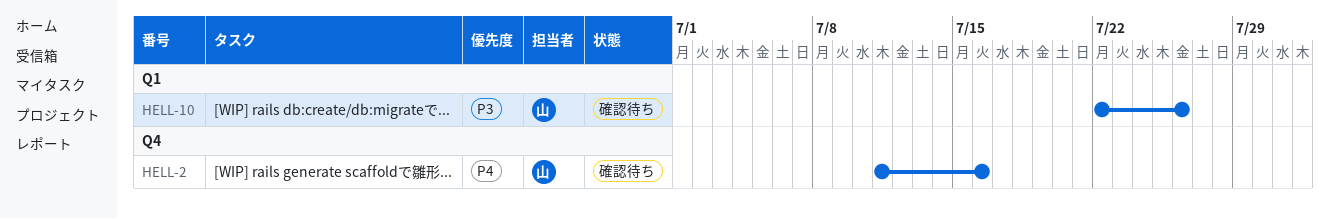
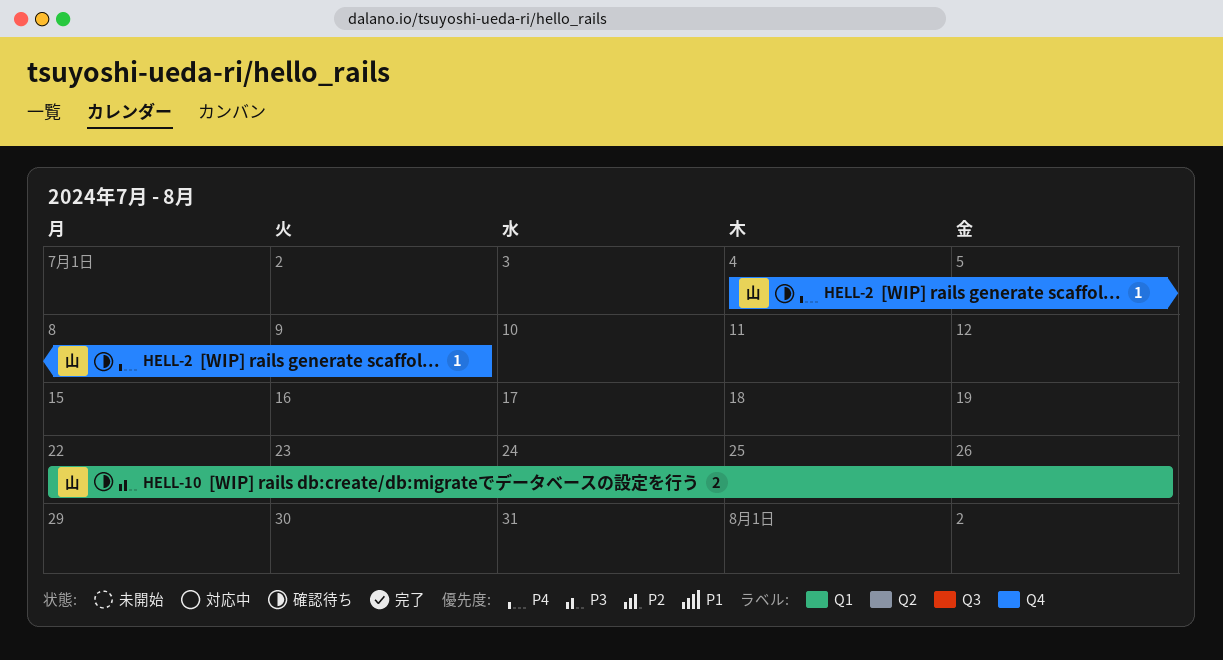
HELL-2, start: Jul 11 -> Jul 4
HELL-2, due: Jul 16 -> Jul 9

